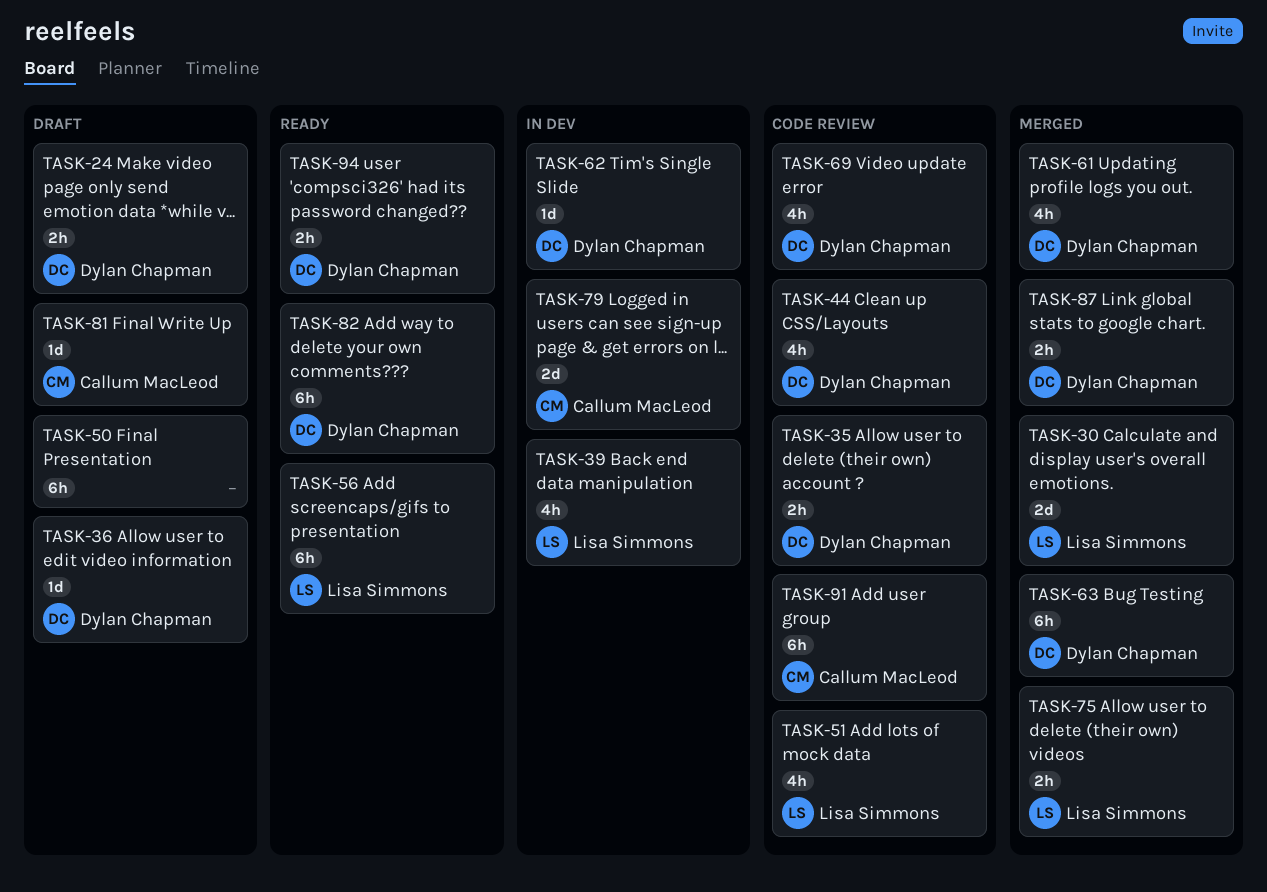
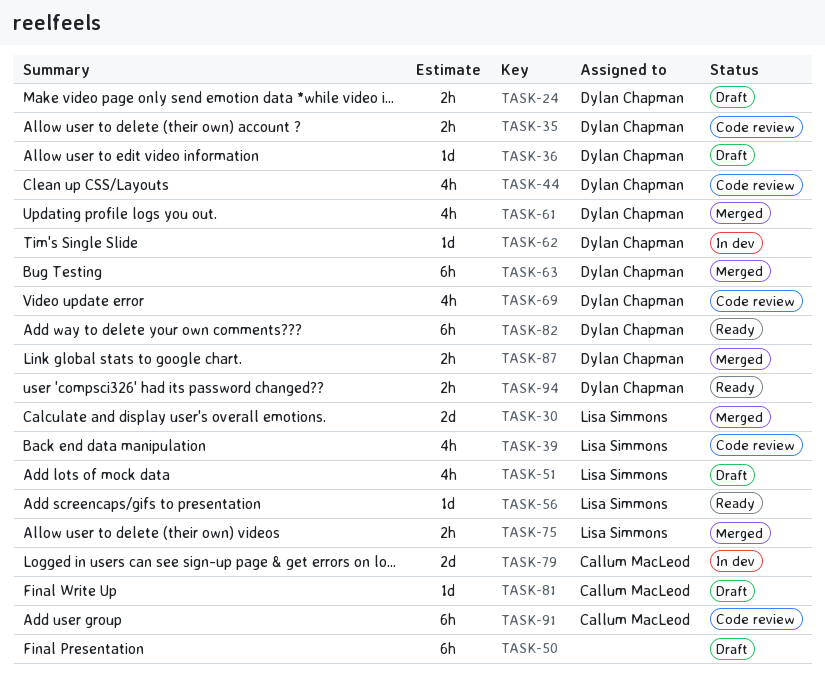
TASK-39, status: In dev -> Code review
TASK-51, status: Code review -> Draft
TASK-56, estimate: 6h -> 1d

